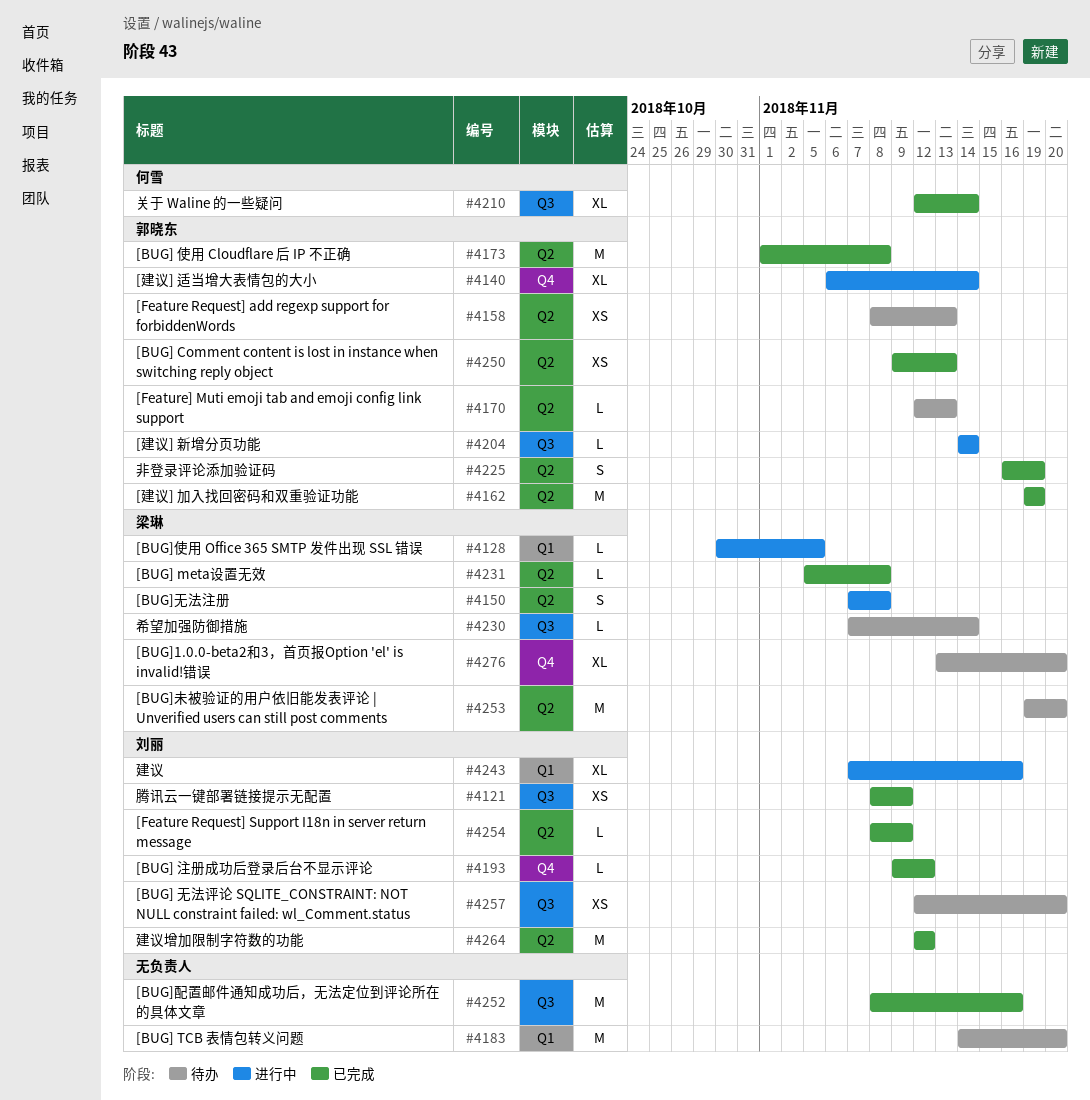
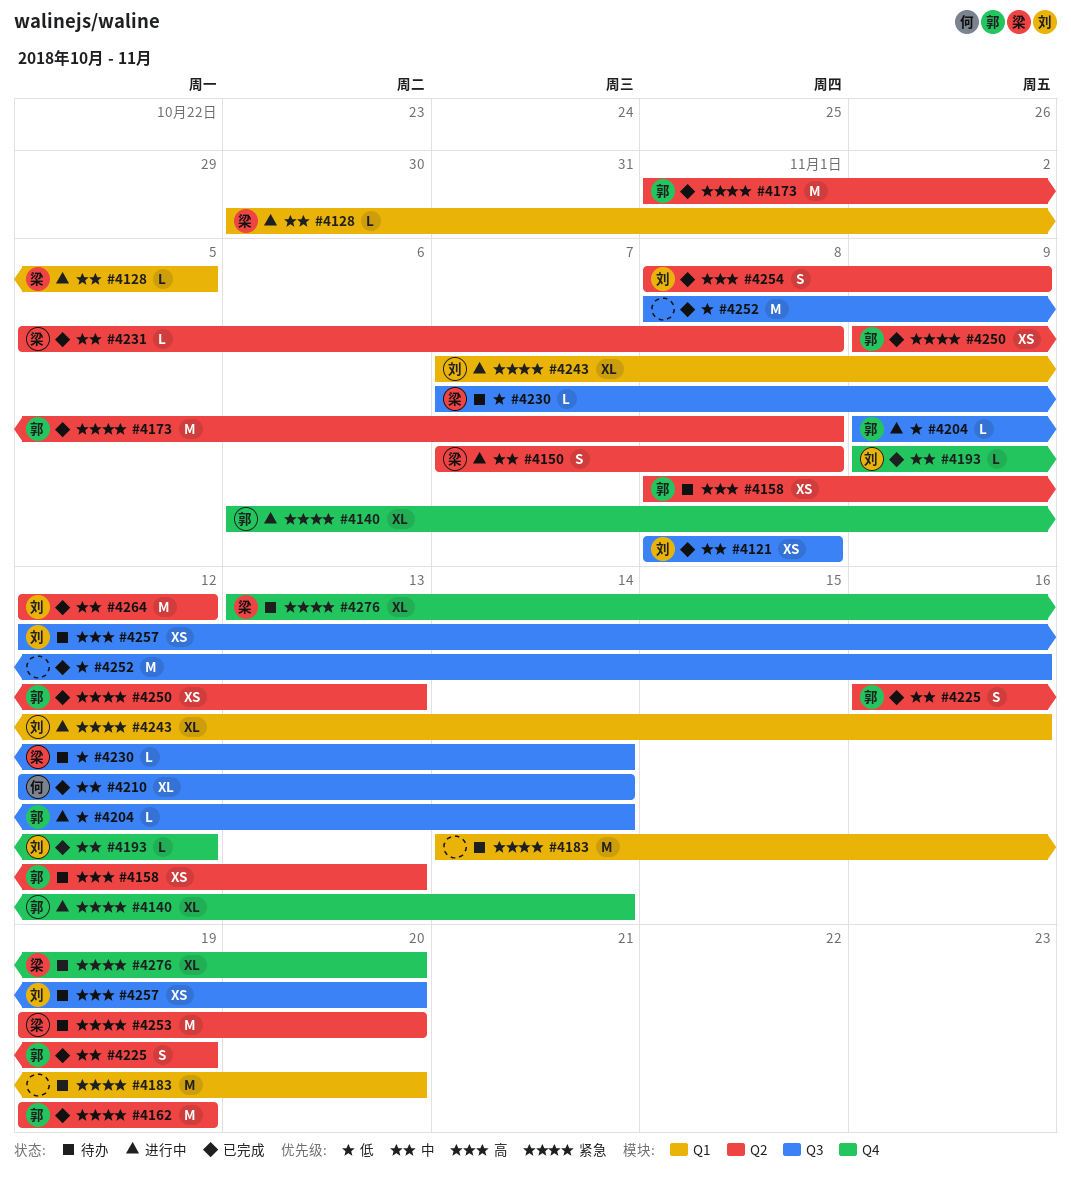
#4121, due: Nov 9 -> Nov 8
#4170: present -> none
#4204, start: Nov 14 -> Nov 9
#4254, estimate: L -> S

